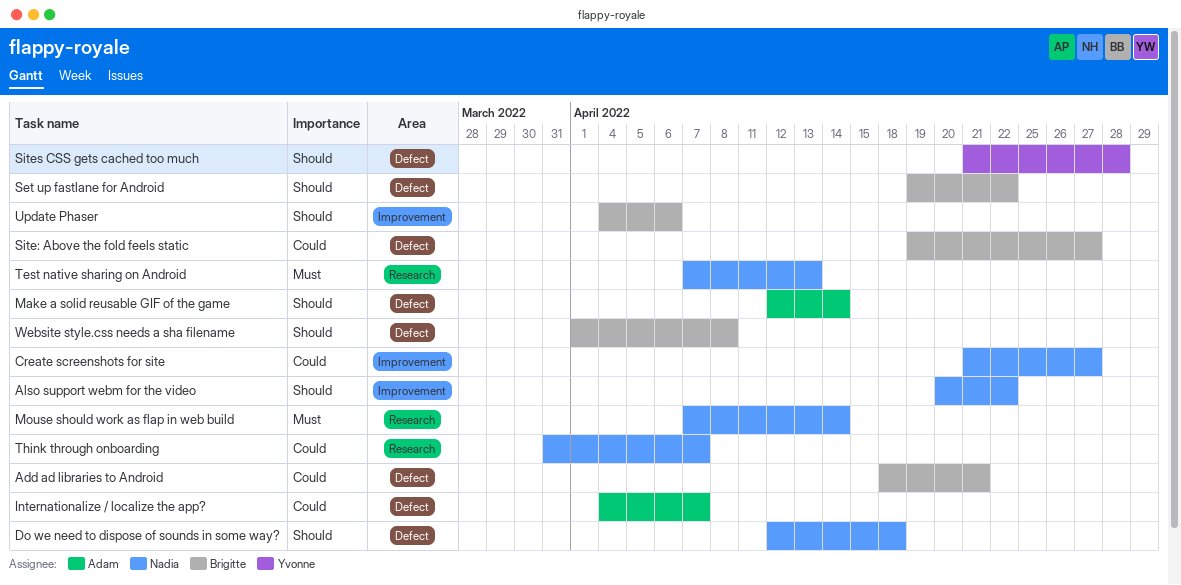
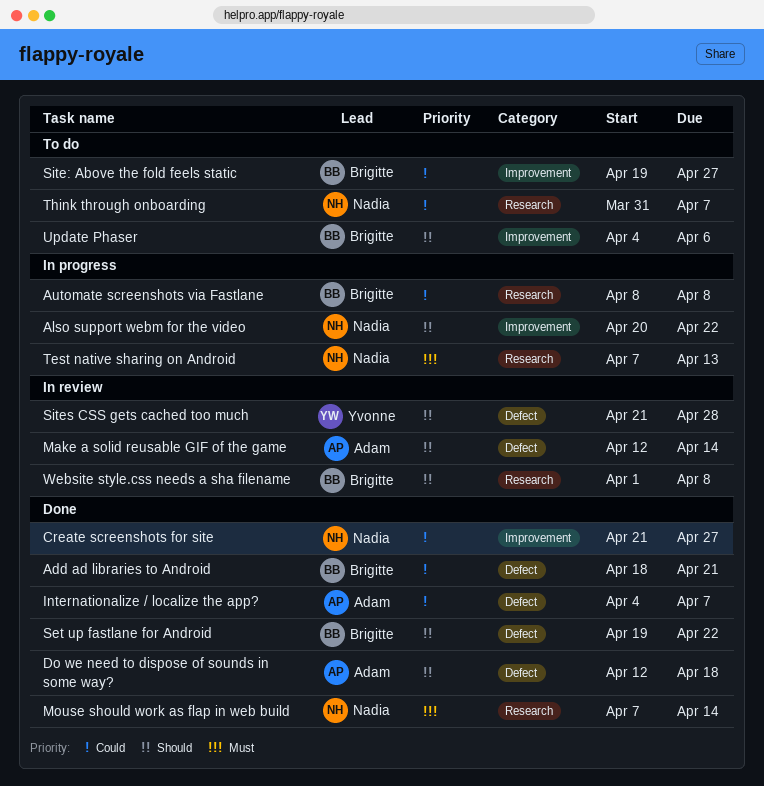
Automate screenshots via Fastlane: none -> present
Do we need to dispose of sounds in some way?, owner: Nadia -> Adam
Site: Above the fold feels static, label: Defect -> Improvement
Website style.css needs a sha filename, label: Defect -> Research

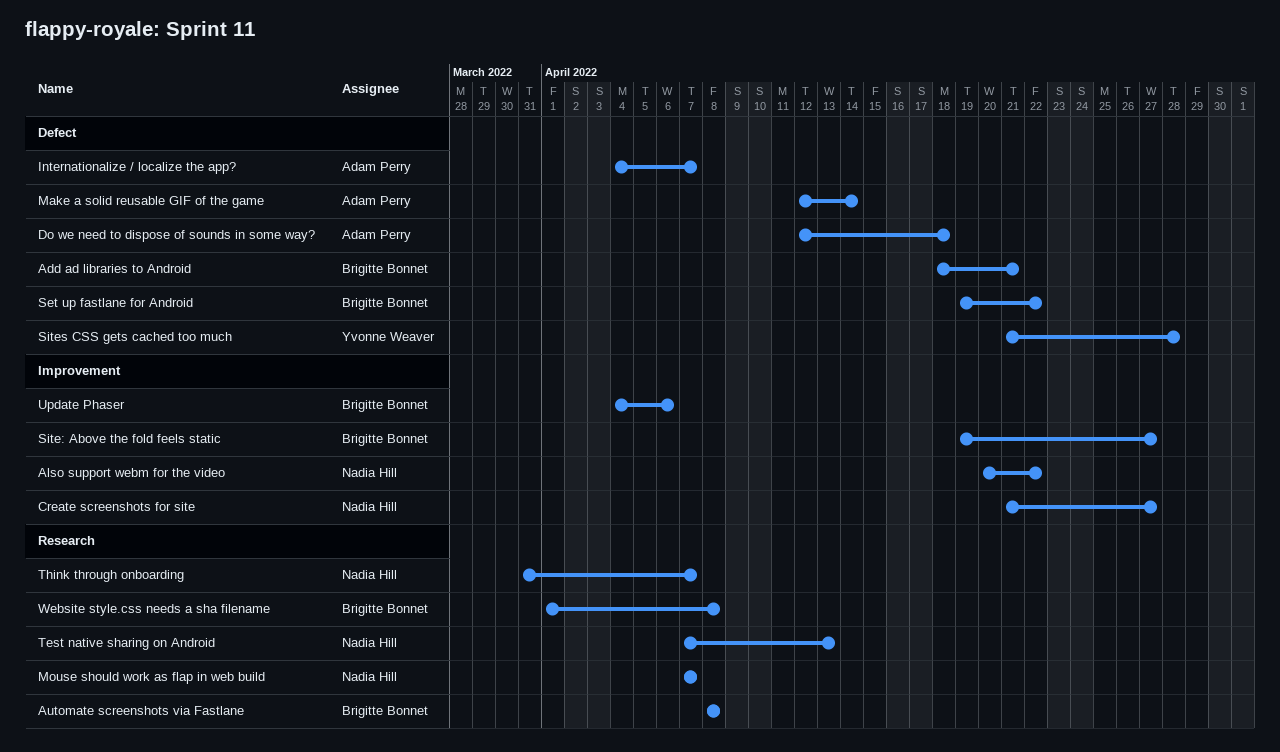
Mouse should work as flap in web build, due: Apr 14 -> Apr 7

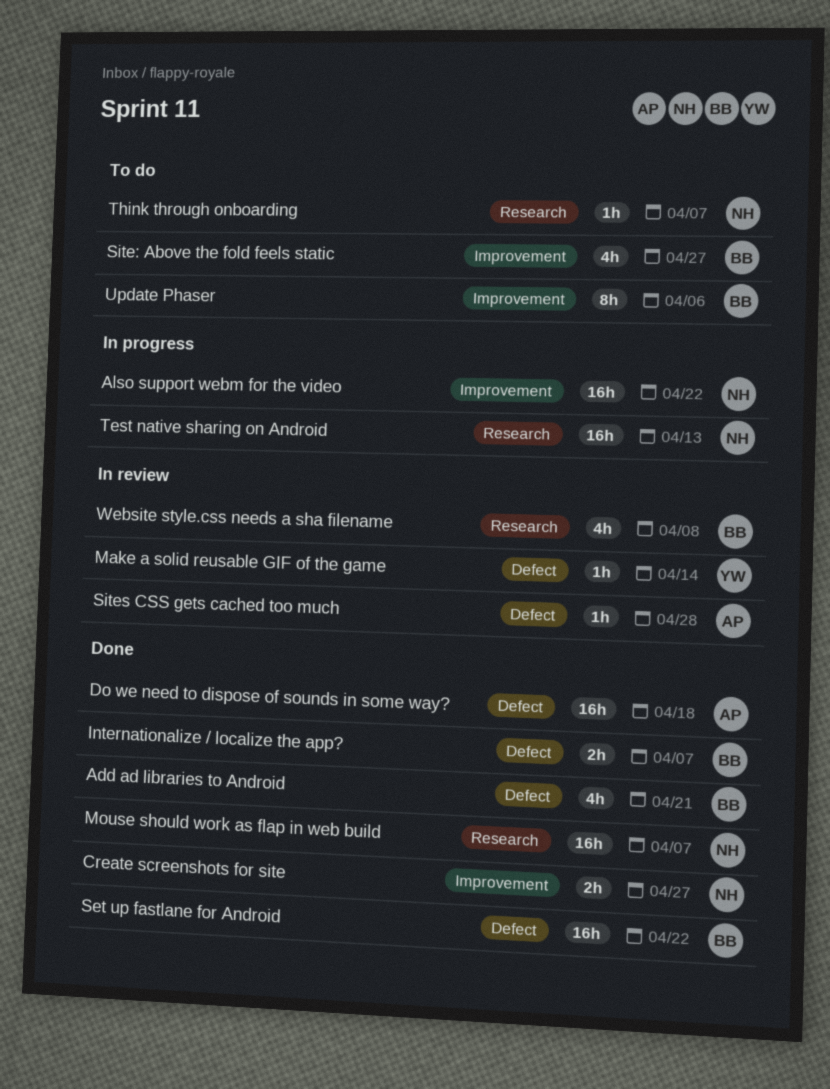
Automate screenshots via Fastlane: present -> none
Internationalize / localize the app?, owner: Adam Perry -> Brigitte Bonnet
Make a solid reusable GIF of the game, owner: Adam Perry -> Yvonne Weaver
Sites CSS gets cached too much, owner: Yvonne Weaver -> Adam Perry

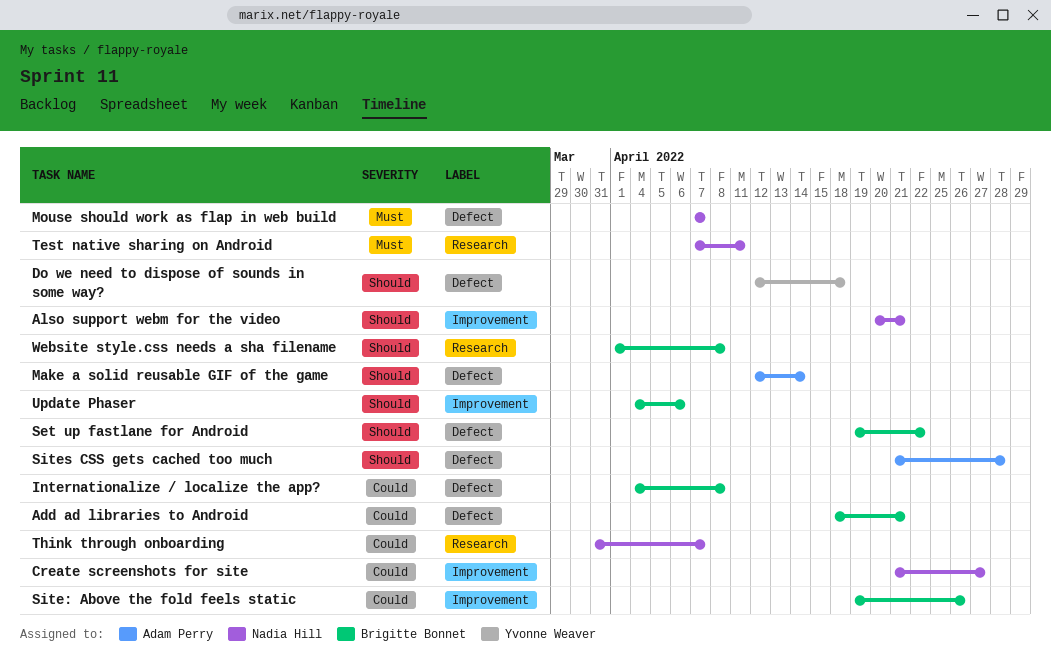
Also support webm for the video, due: Apr 22 -> Apr 21
Do we need to dispose of sounds in some way?, owner: Adam Perry -> Yvonne Weaver
Internationalize / localize the app?, due: Apr 7 -> Apr 8
Make a solid reusable GIF of the game, owner: Yvonne Weaver -> Adam Perry
Mouse should work as flap in web build, label: Research -> Defect
Site: Above the fold feels static, due: Apr 27 -> Apr 26
Test native sharing on Android, due: Apr 13 -> Apr 11

